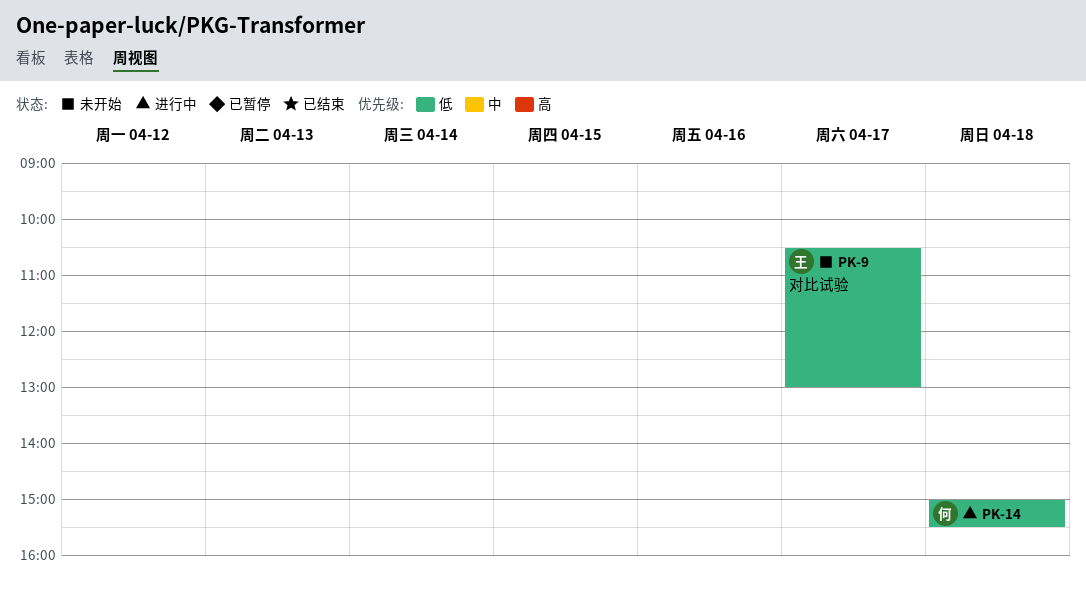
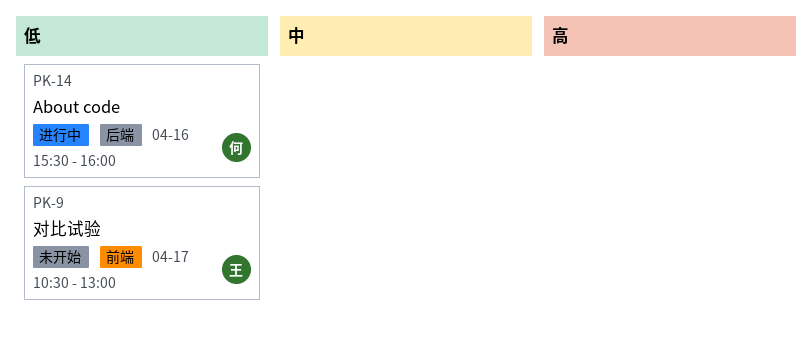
PK-14, day: Apr 18 -> Apr 16
PK-14, begins: 15:00 -> 15:30
PK-14, ends: 15:30 -> 16:00

